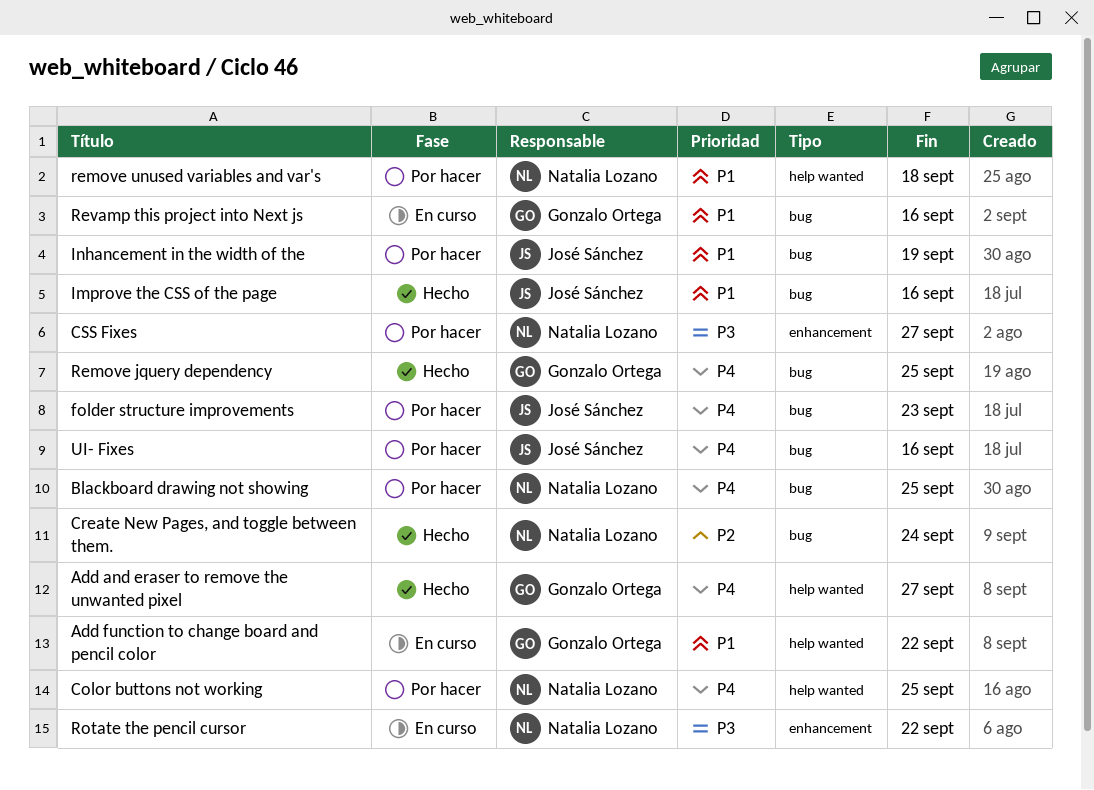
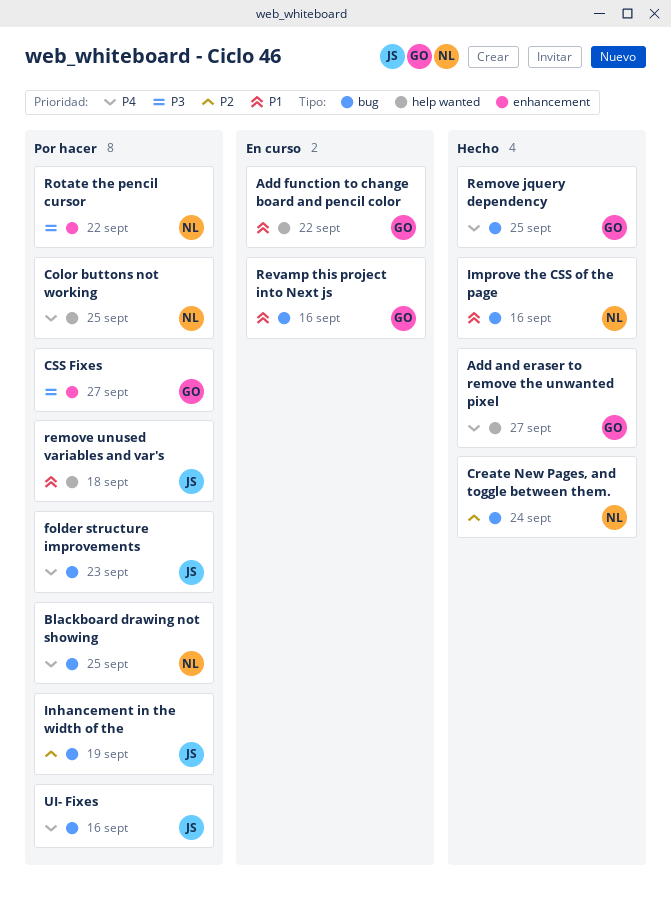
CSS Fixes, owner: Natalia Lozano -> Gonzalo Ortega
Improve the CSS of the page, owner: José Sánchez -> Natalia Lozano
Inhancement in the width of the, priority: P1 -> P2
remove unused variables and var's, owner: Natalia Lozano -> José Sánchez
Rotate the pencil cursor, status: En curso -> Por hacer

